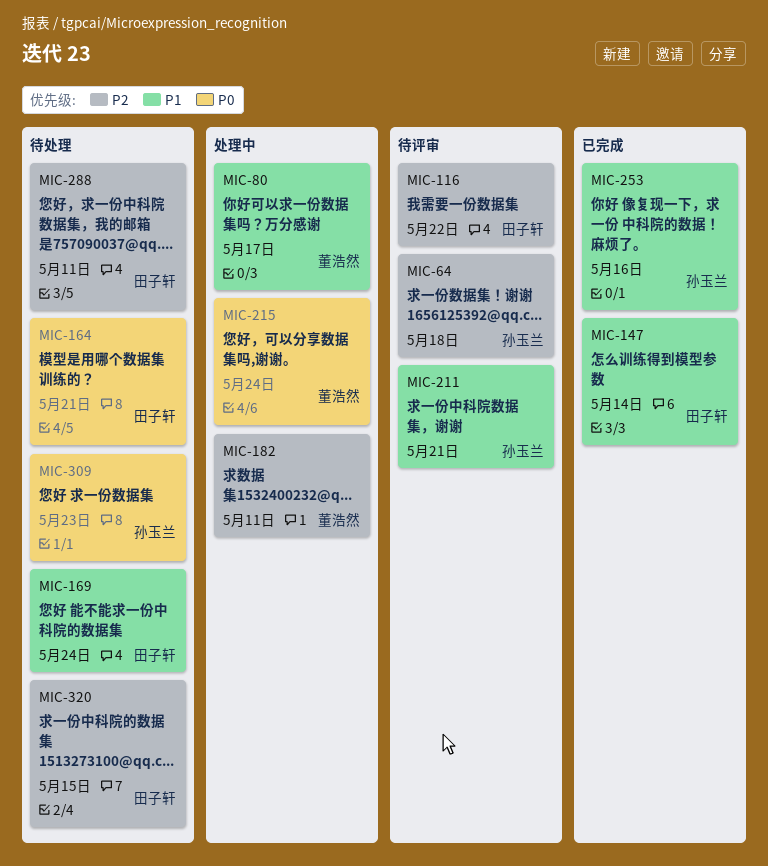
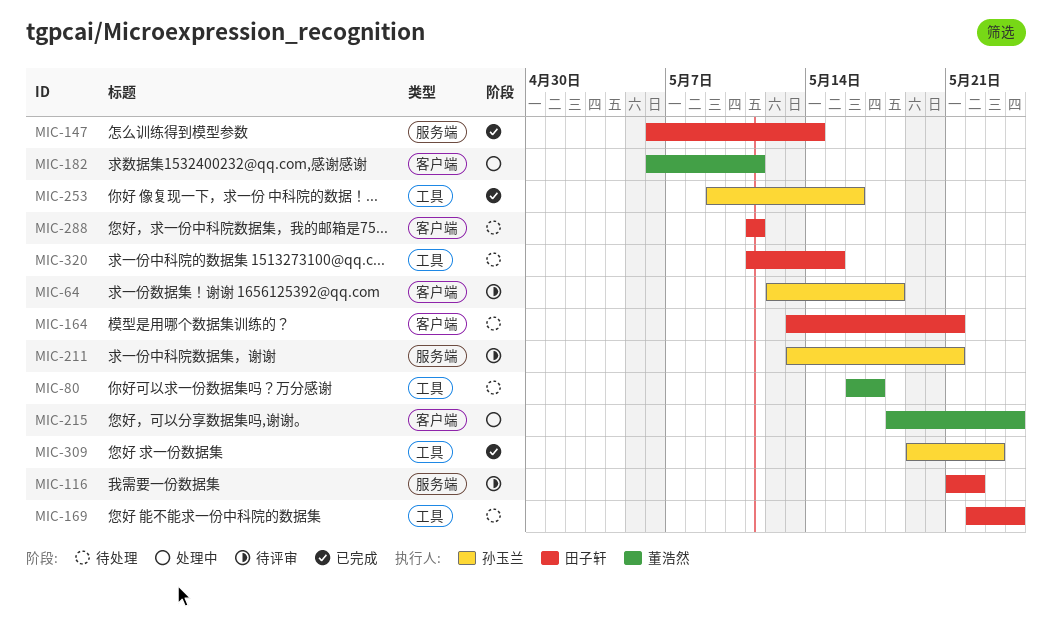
MIC-80, status: 处理中 -> 待处理
MIC-309, status: 待处理 -> 已完成

